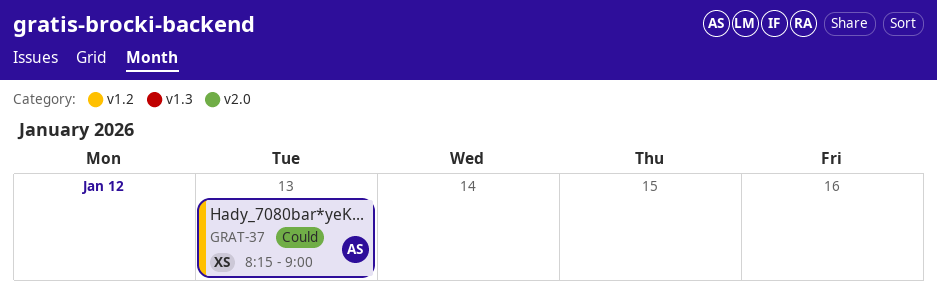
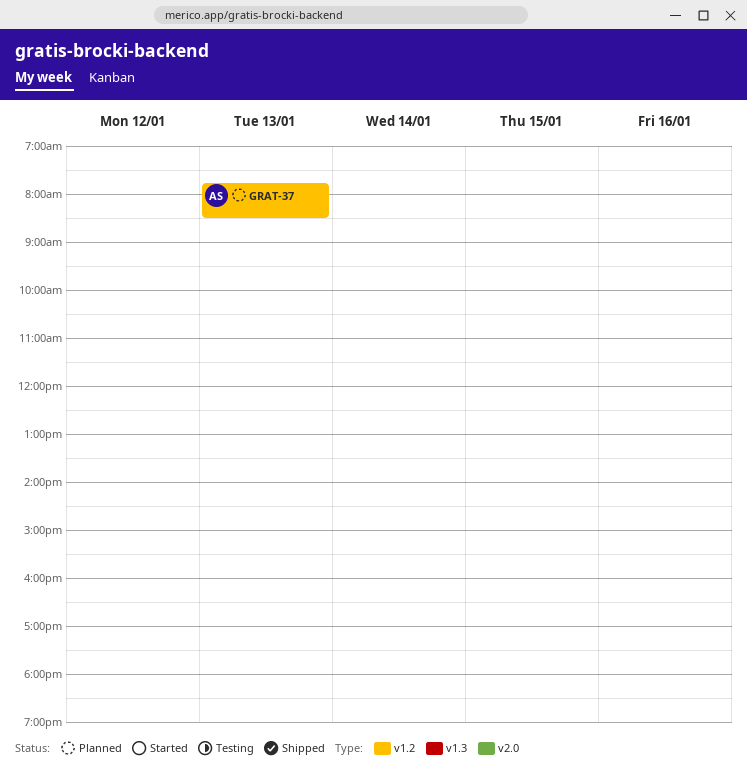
GRAT-37, begins: 08:15 -> 07:45
GRAT-37, ends: 09:00 -> 08:30

